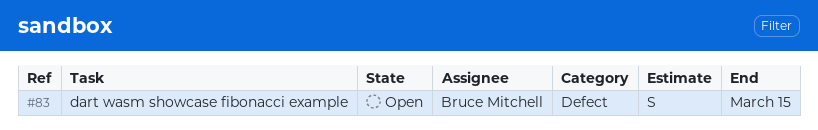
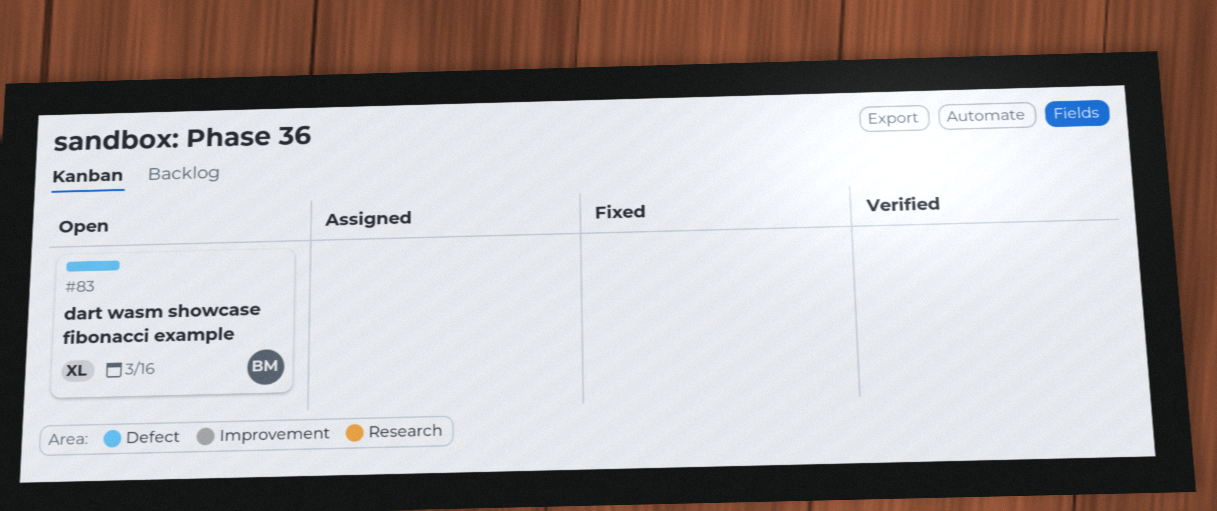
#83, estimate: S -> XL
#83, due: Mar 15 -> Mar 16

